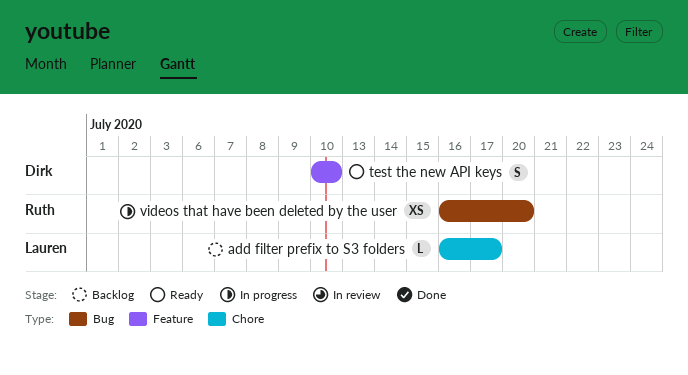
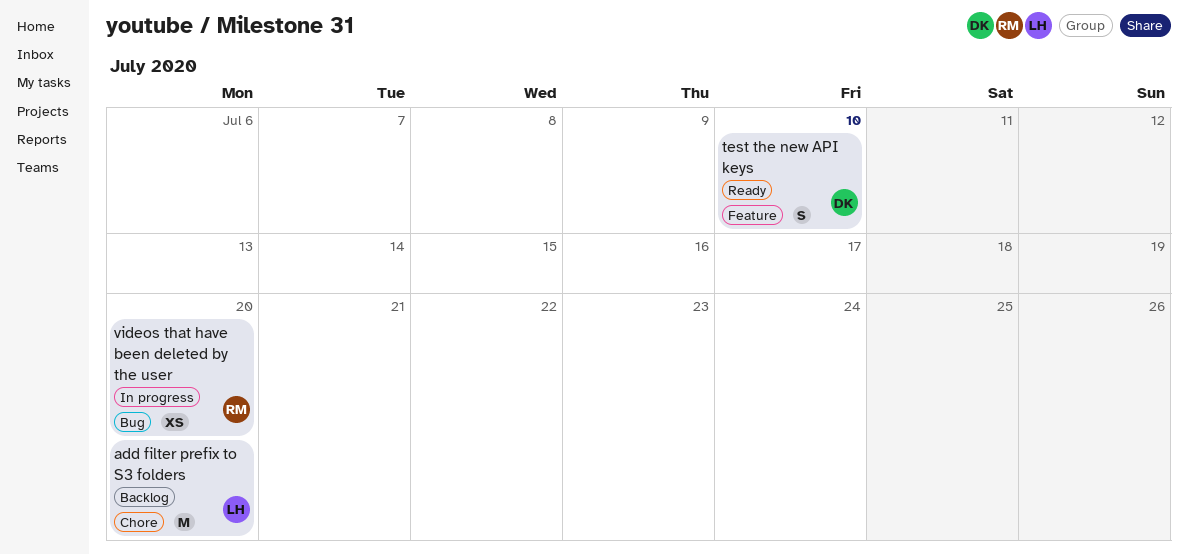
add filter prefix to S3 folders, estimate: L -> M
add filter prefix to S3 folders, due: Jul 17 -> Jul 20

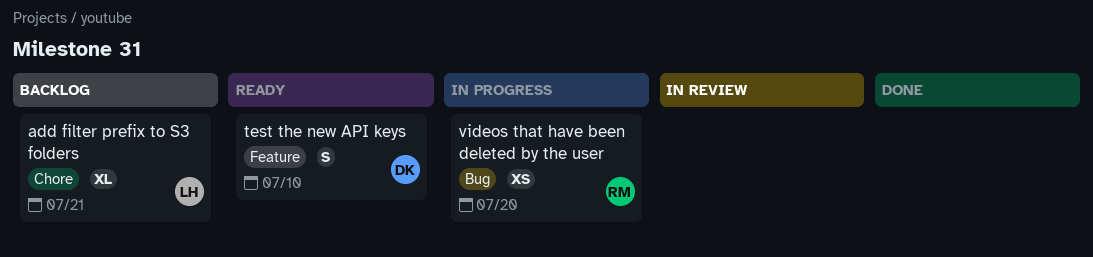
add filter prefix to S3 folders, estimate: M -> XL
add filter prefix to S3 folders, due: Jul 20 -> Jul 21

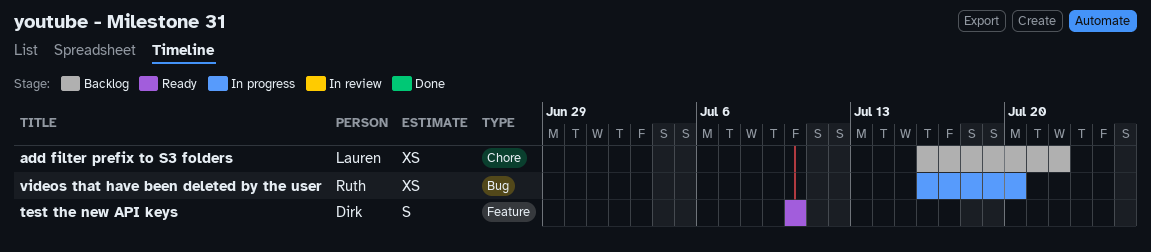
add filter prefix to S3 folders, estimate: XL -> XS
add filter prefix to S3 folders, due: Jul 21 -> Jul 22

